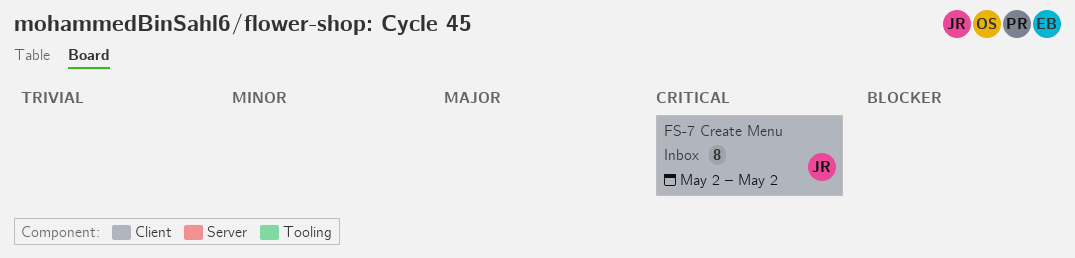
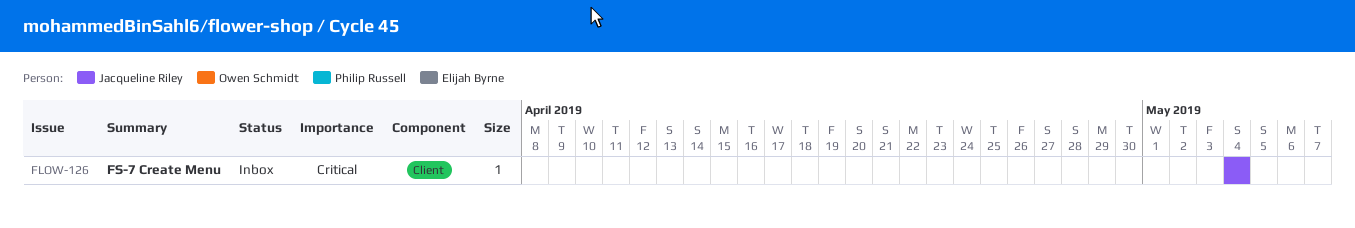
FS-7 Create Menu, estimate: 8 -> 1
FS-7 Create Menu, start: May 2 -> May 4
FS-7 Create Menu, due: May 2 -> May 4

